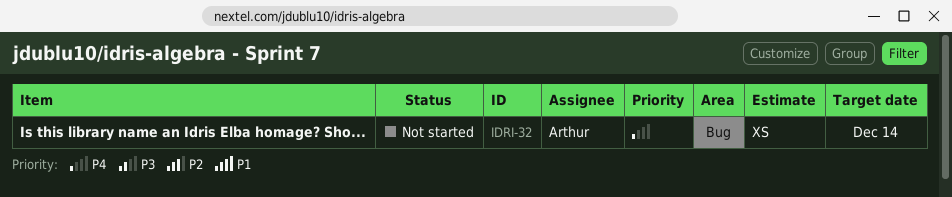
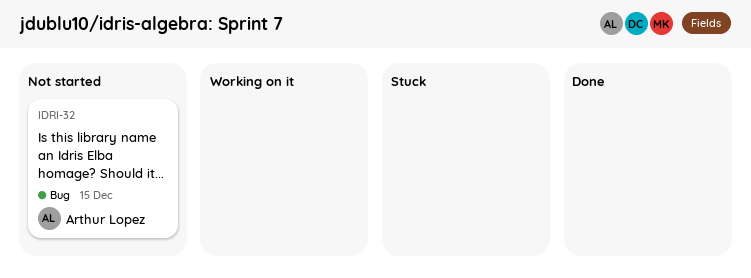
IDRI-32, due: Dec 14 -> Dec 15

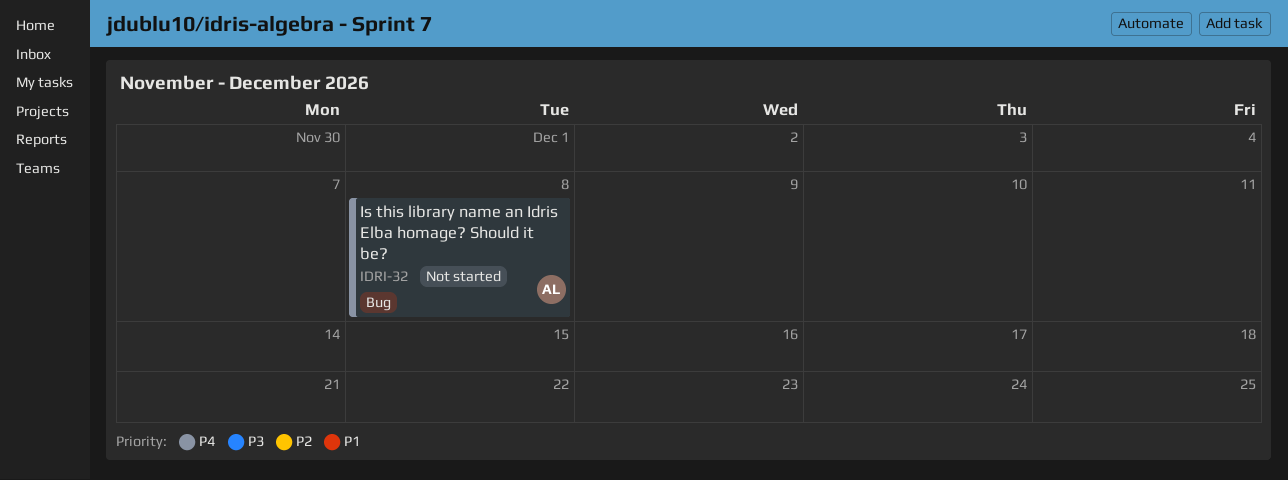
IDRI-32, due: Dec 15 -> Dec 8

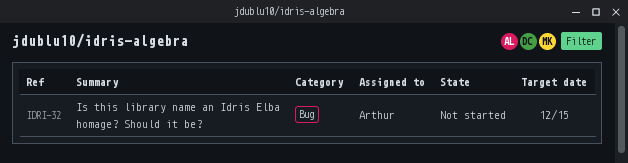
IDRI-32, due: Dec 8 -> Dec 15

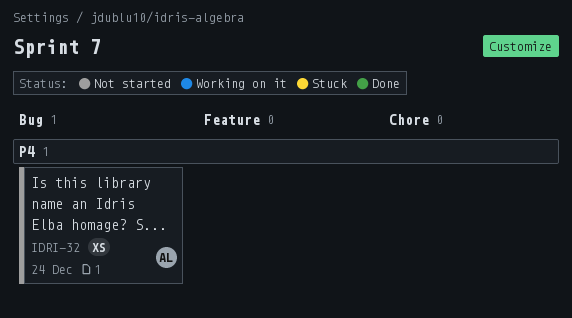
IDRI-32, due: Dec 15 -> Dec 24

